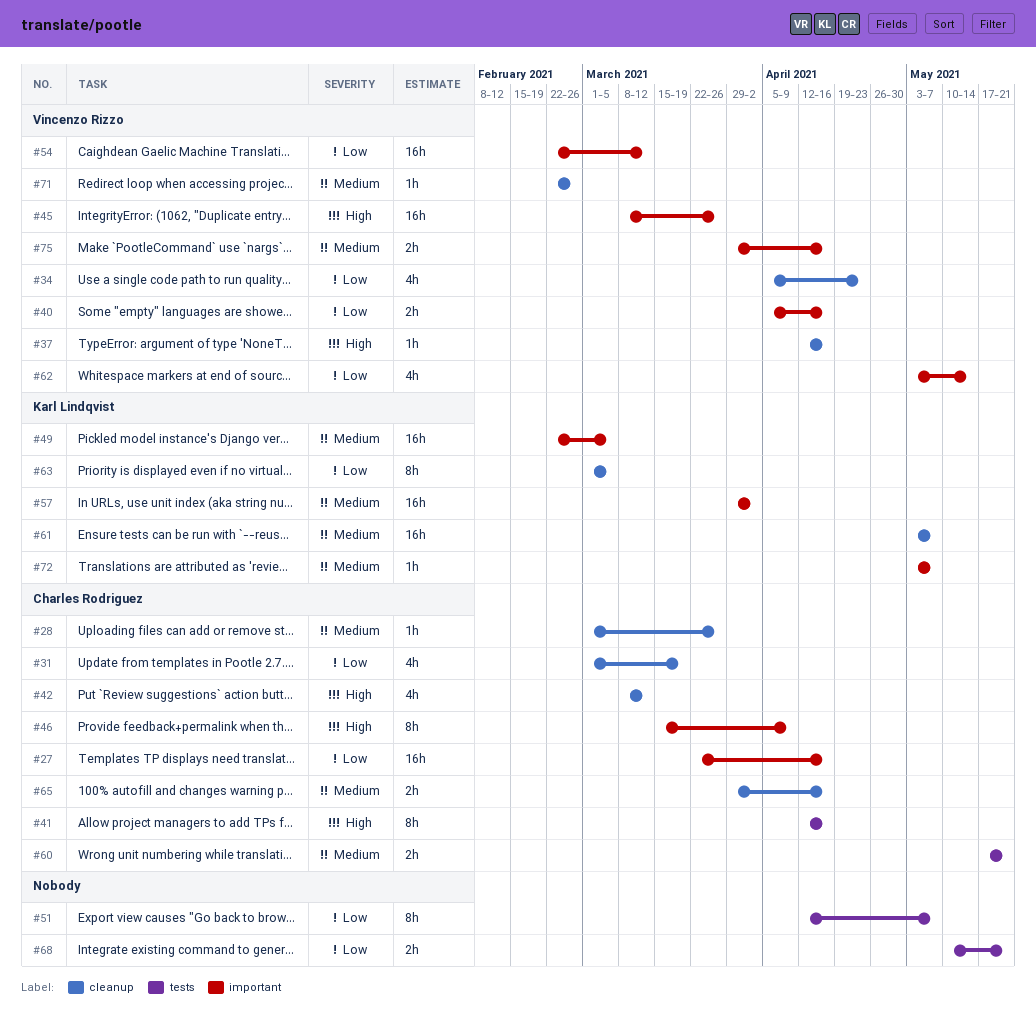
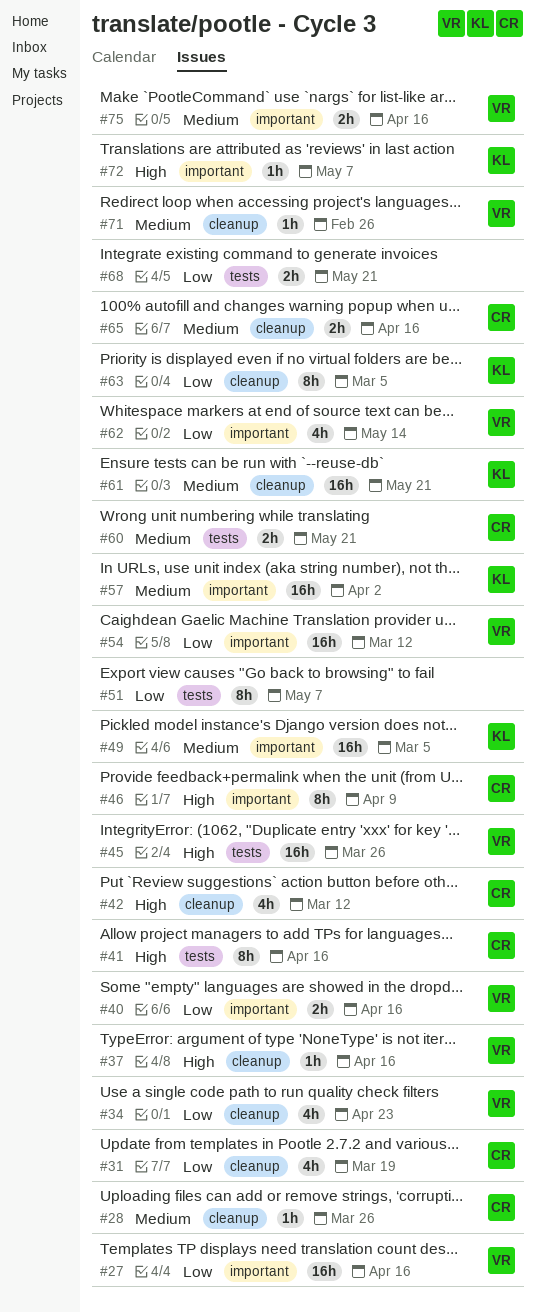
#27, owner: Charles Rodriguez -> Vincenzo Rizzo
#45, label: important -> tests
#61, due: May 7 -> May 21
#72, priority: Medium -> High

